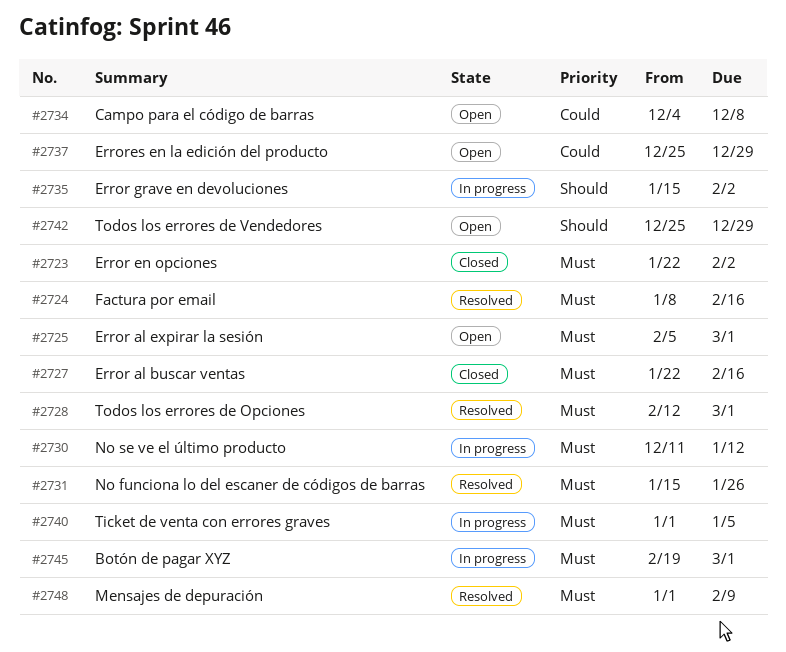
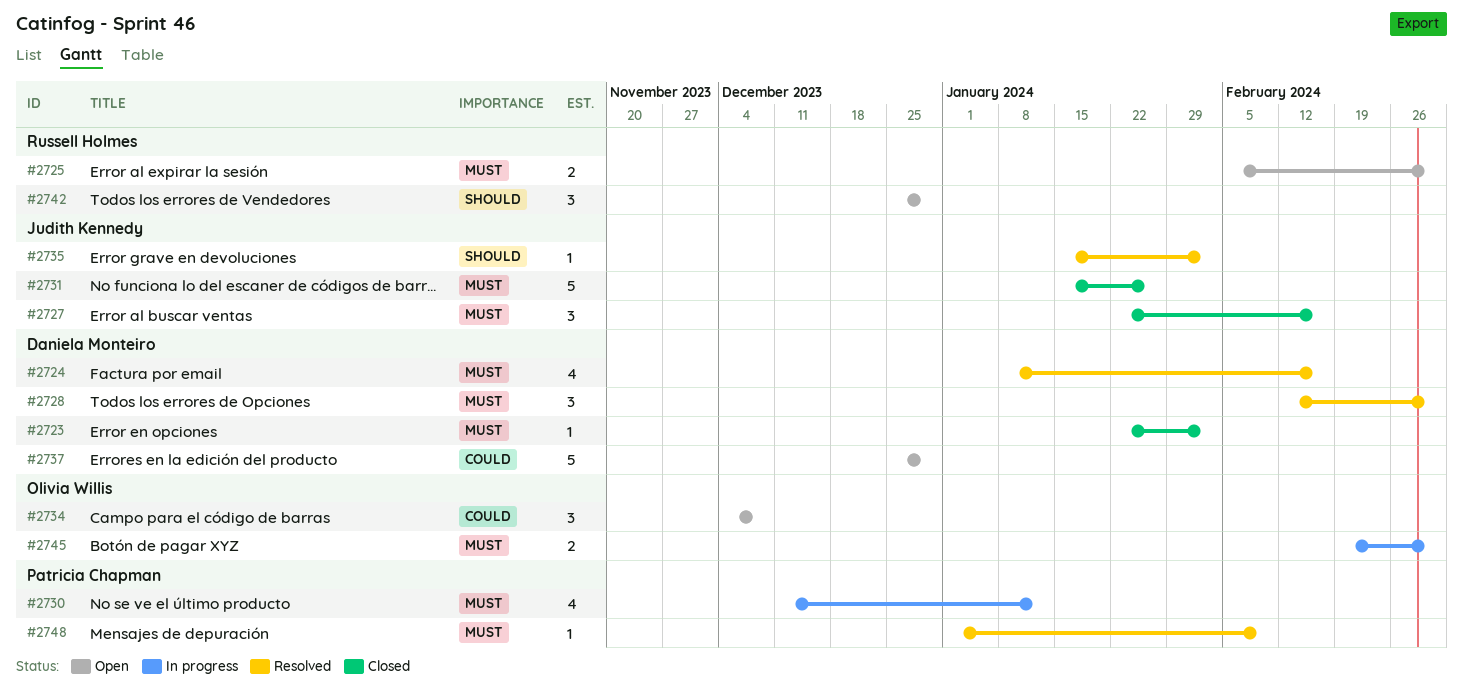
#2731, status: Resolved -> Closed
#2735, status: In progress -> Resolved
#2740: present -> none

